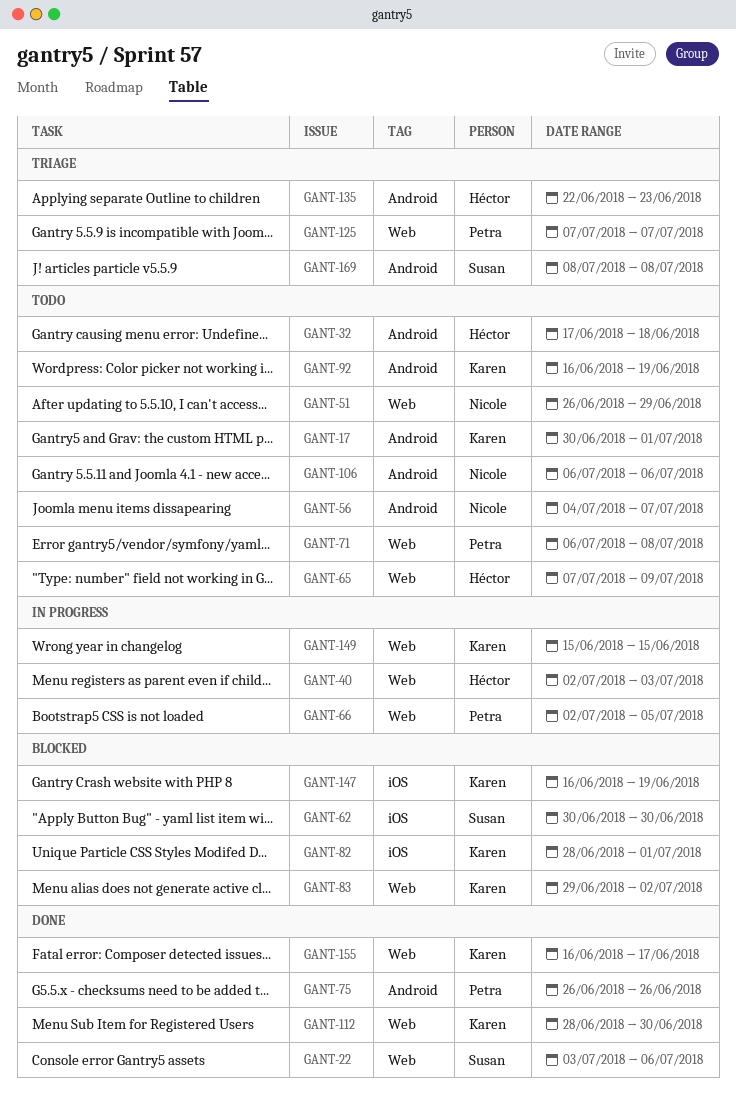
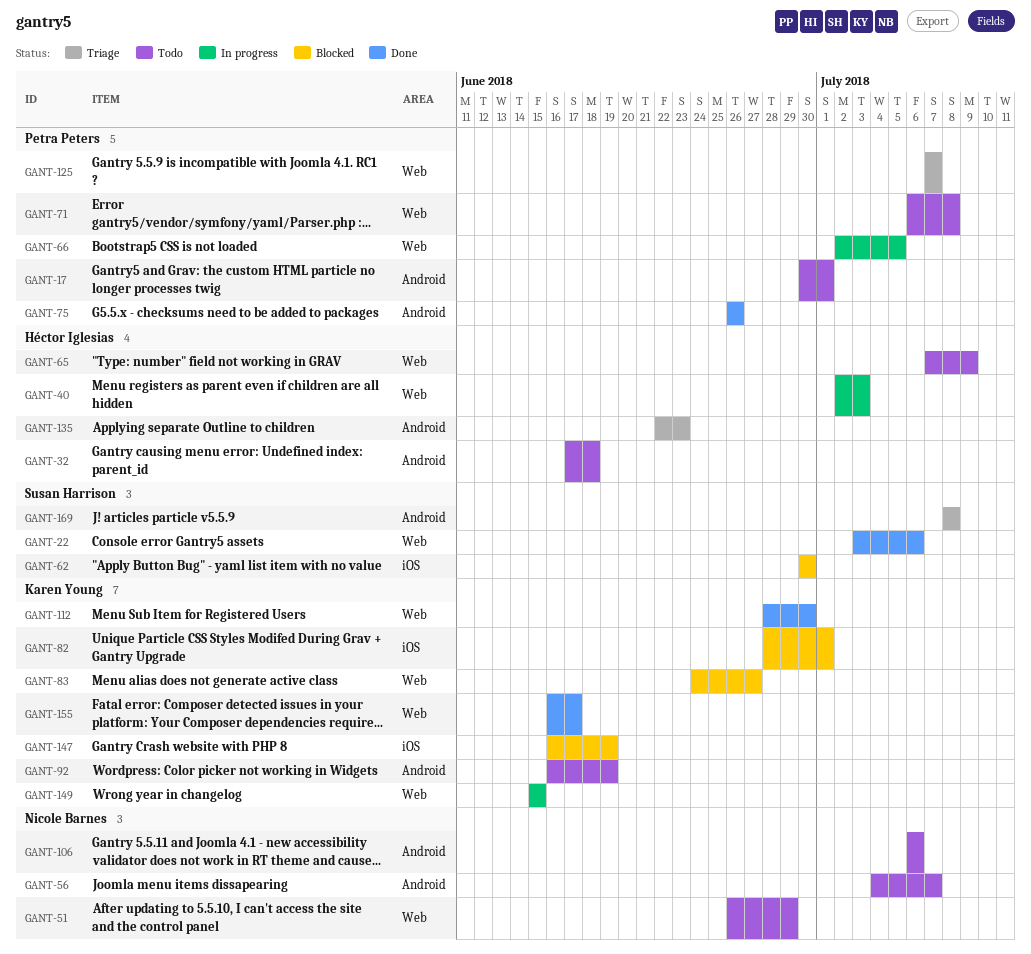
GANT-17, owner: Karen Young -> Petra Peters
GANT-83, start: Jun 29 -> Jun 24
GANT-83, due: Jul 2 -> Jun 27

